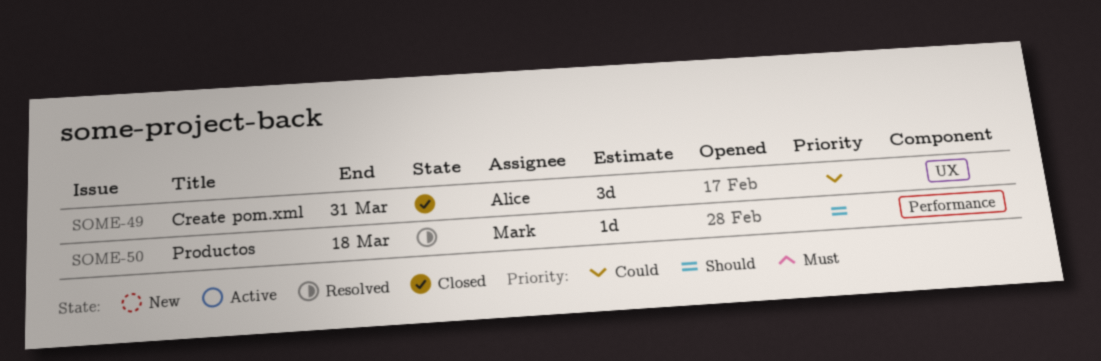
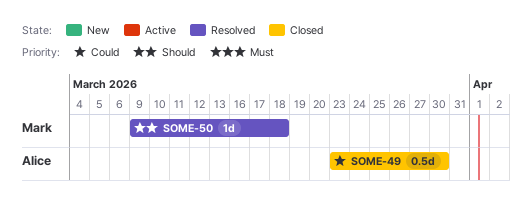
SOME-49, estimate: 3d -> 0.5d
SOME-49, due: Mar 31 -> Mar 30

